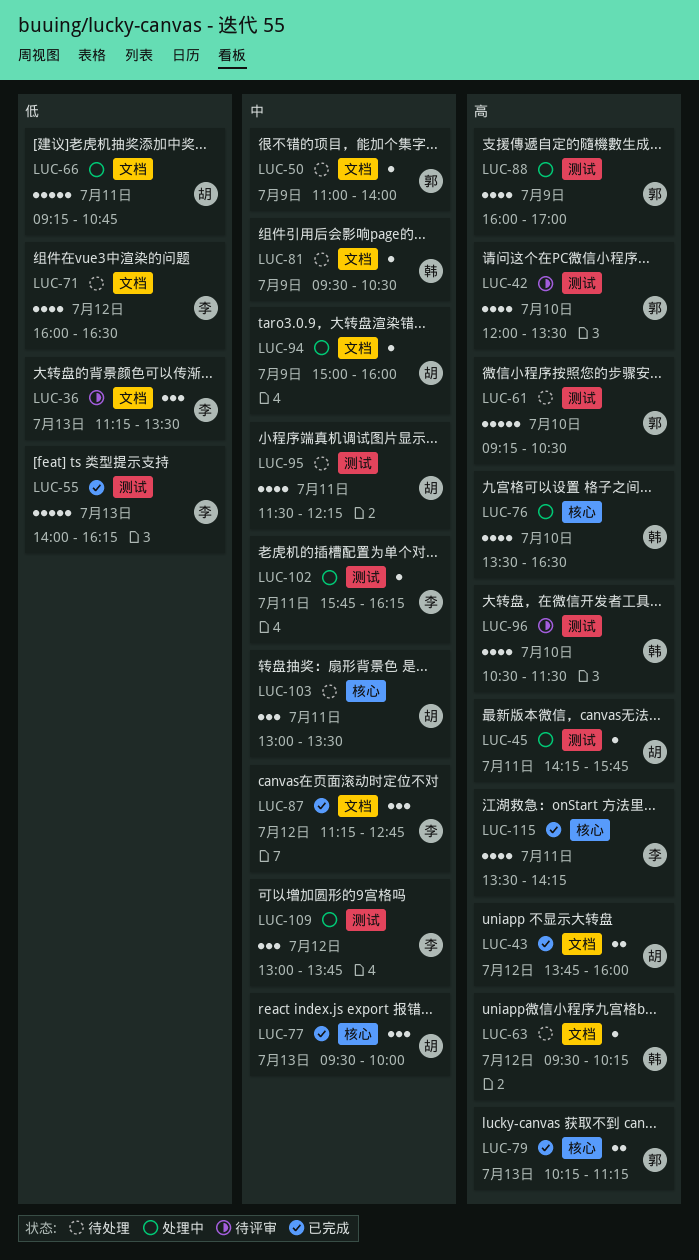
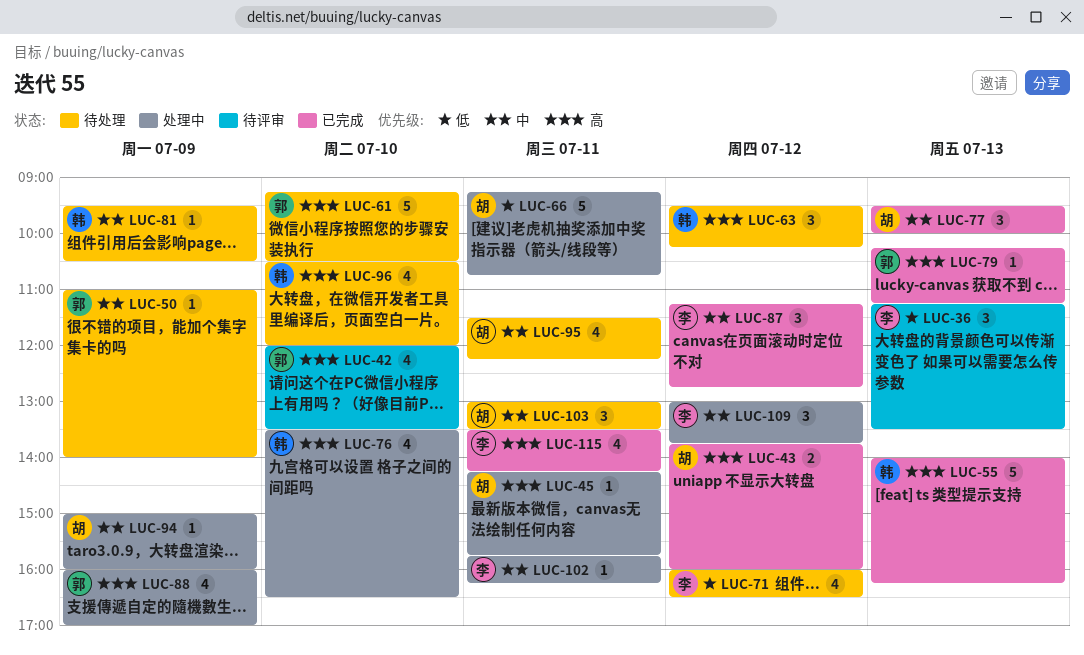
LUC-55, owner: 李 -> 韩
LUC-55, priority: 低 -> 高
LUC-63, estimate: 1 -> 3
LUC-79, estimate: 2 -> 1
LUC-96, status: 待评审 -> 待处理
LUC-96, ends: 11:30 -> 12:00

